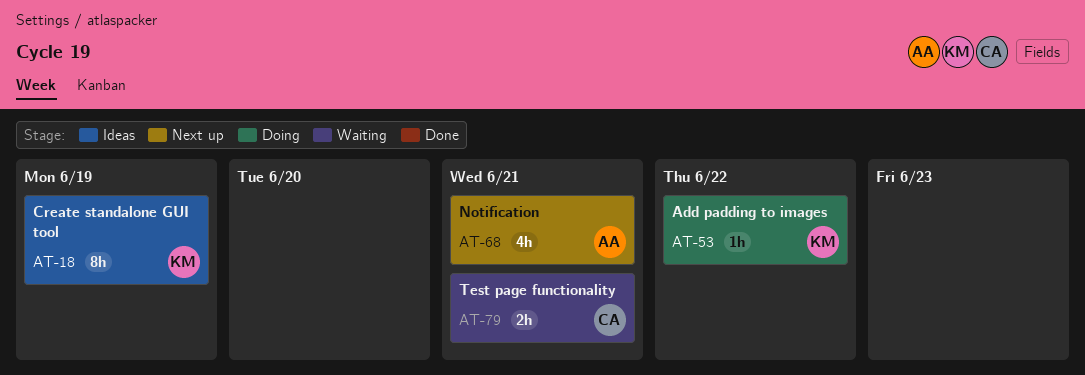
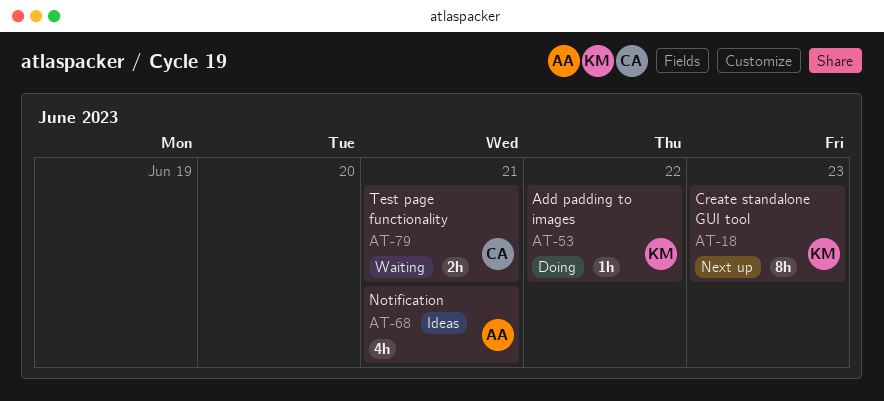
AT-18, status: Ideas -> Next up
AT-18, due: Jun 19 -> Jun 23
AT-68, status: Next up -> Ideas

